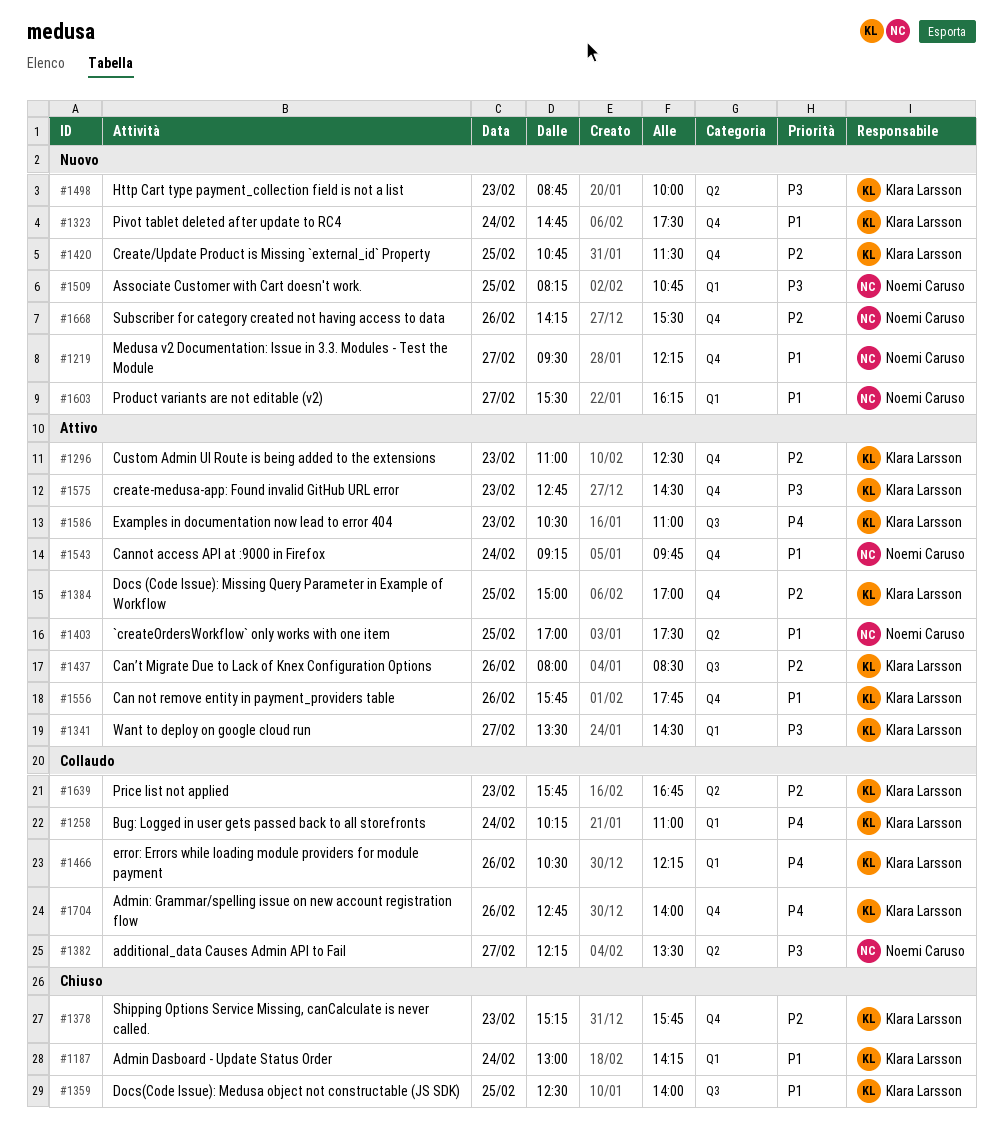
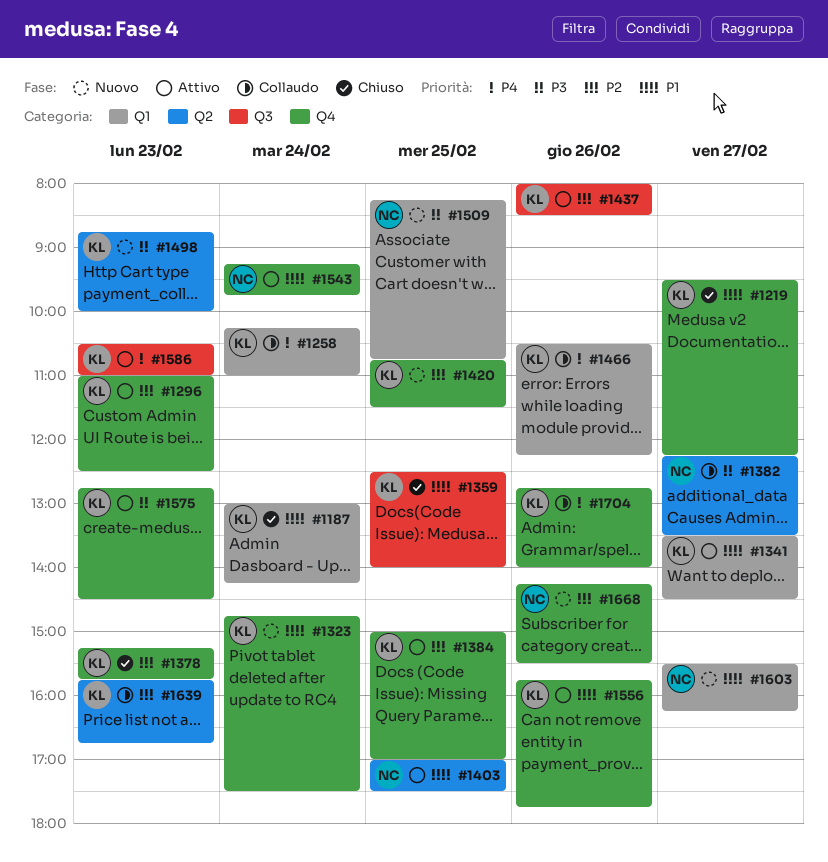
#1219, status: Nuovo -> Chiuso
#1219, owner: Noemi Caruso -> Klara Larsson
#1341, priority: P3 -> P1

